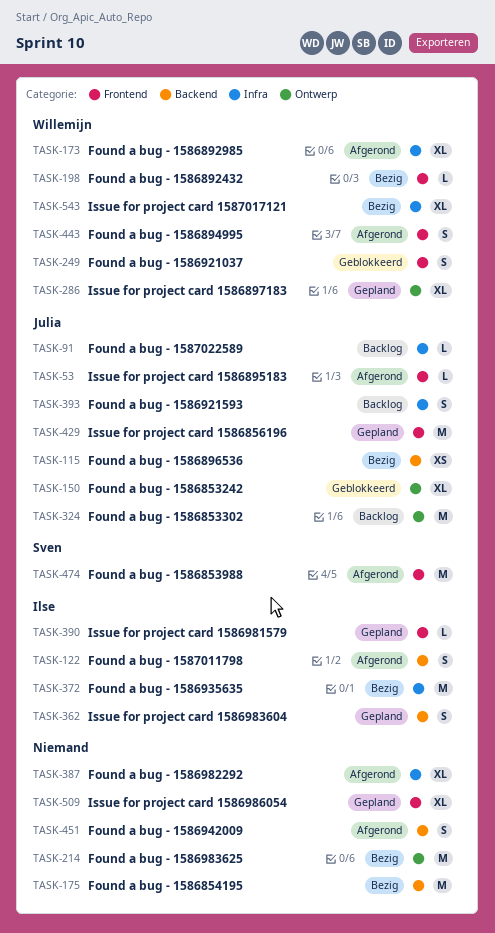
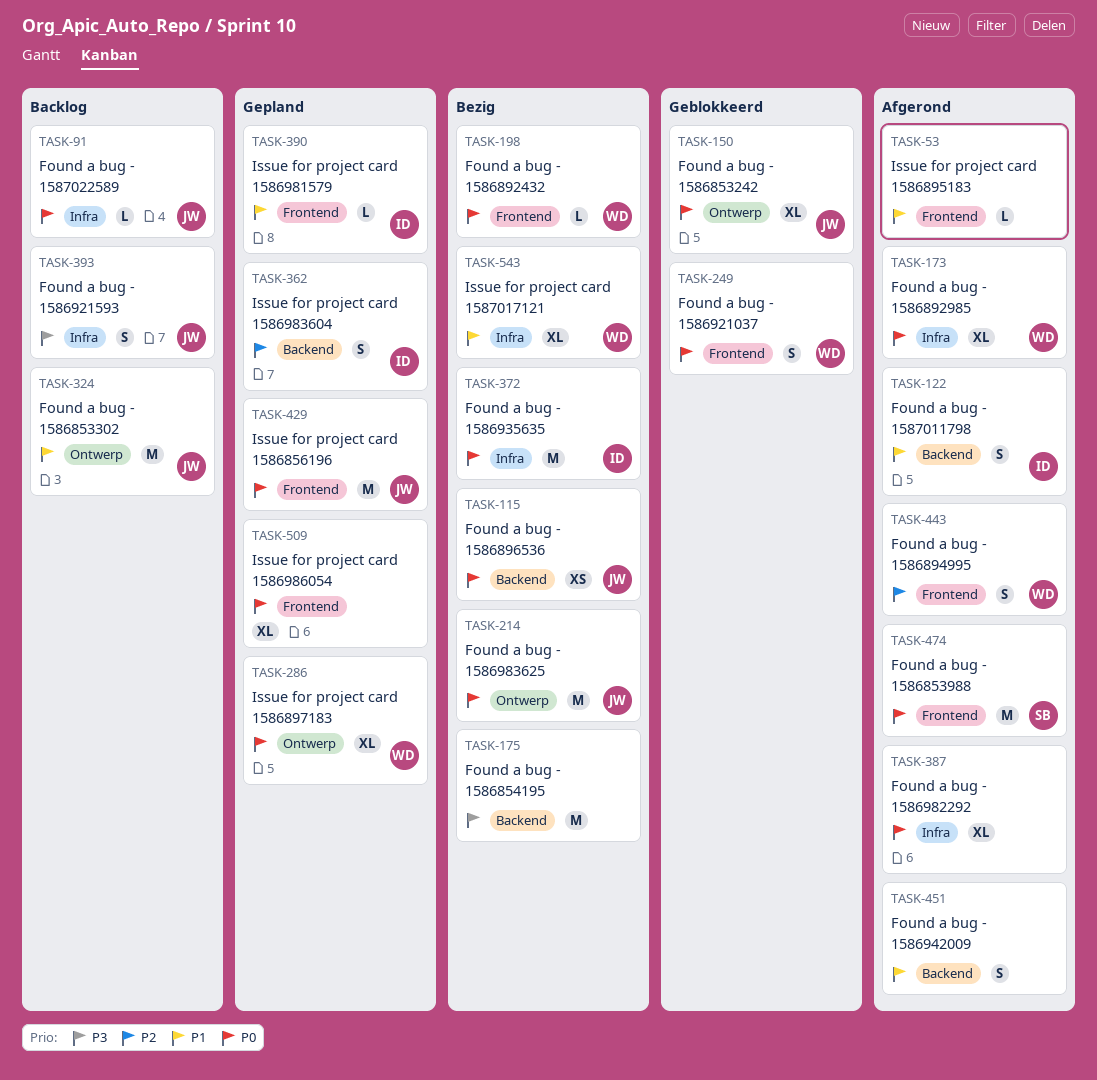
TASK-53, owner: Julia -> none
TASK-214, owner: none -> Julia

